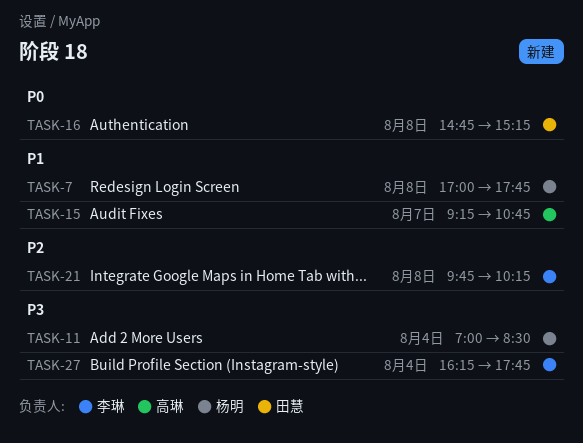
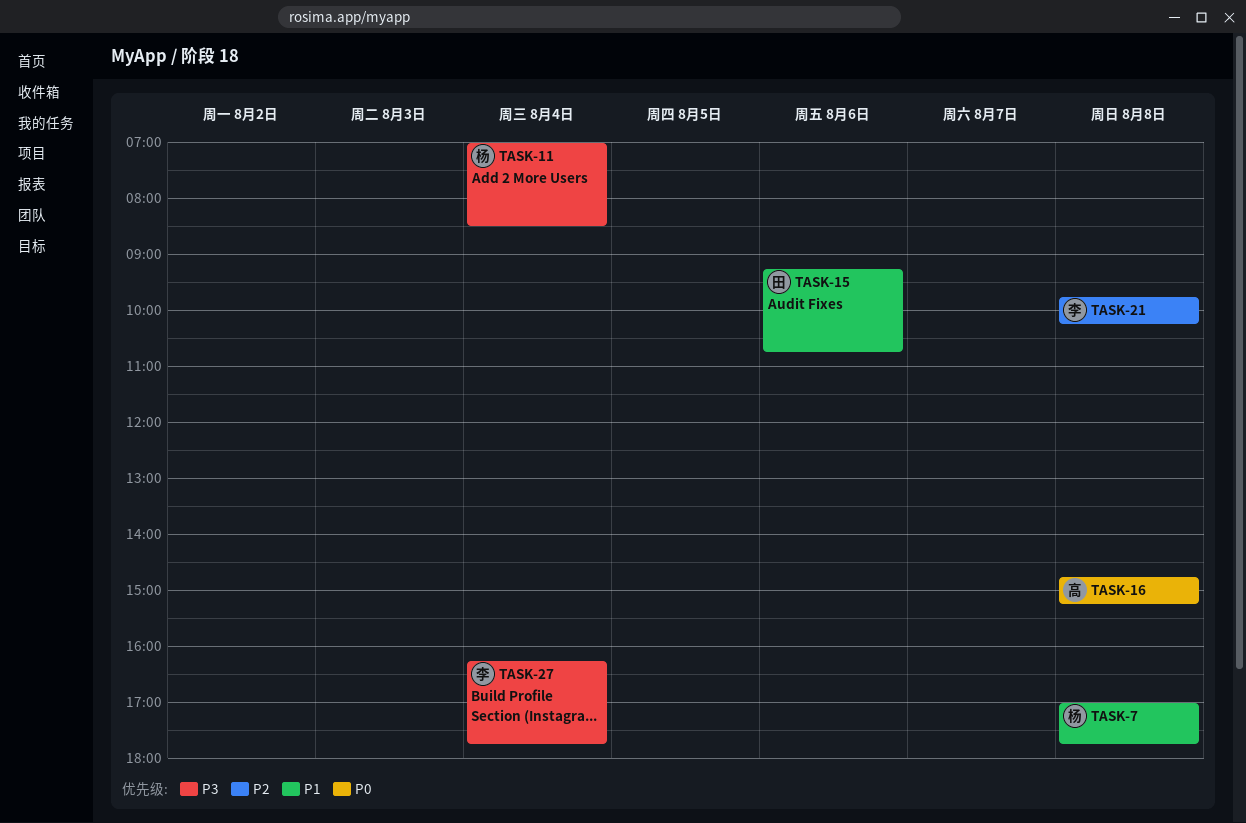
TASK-15, owner: 高琳 -> 田慧
TASK-15, day: Aug 7 -> Aug 6
TASK-16, owner: 田慧 -> 高琳

